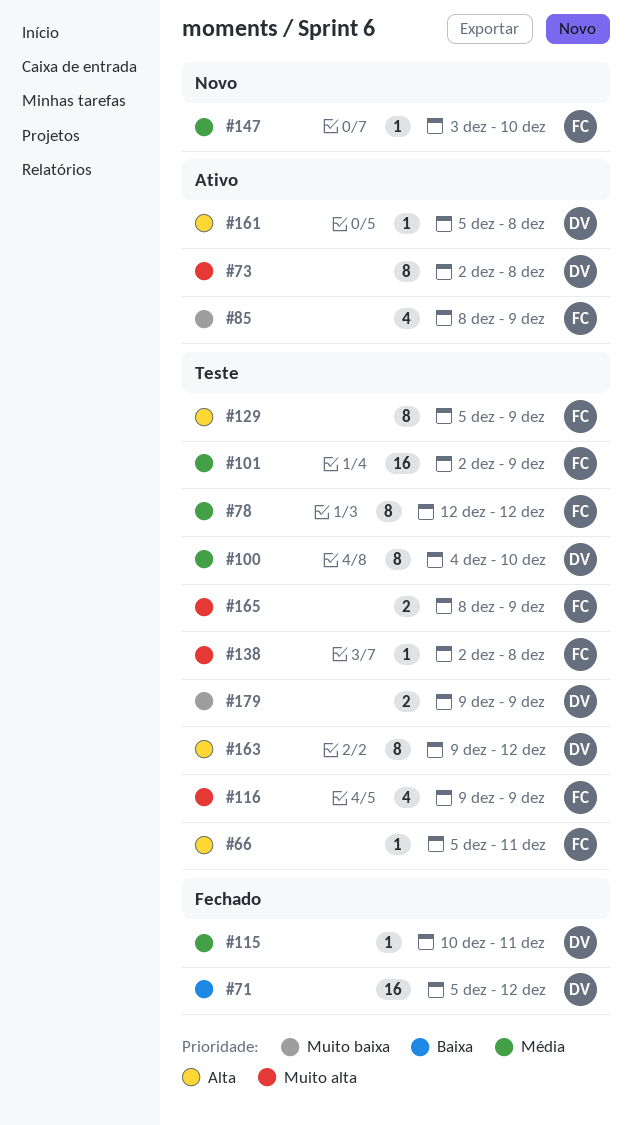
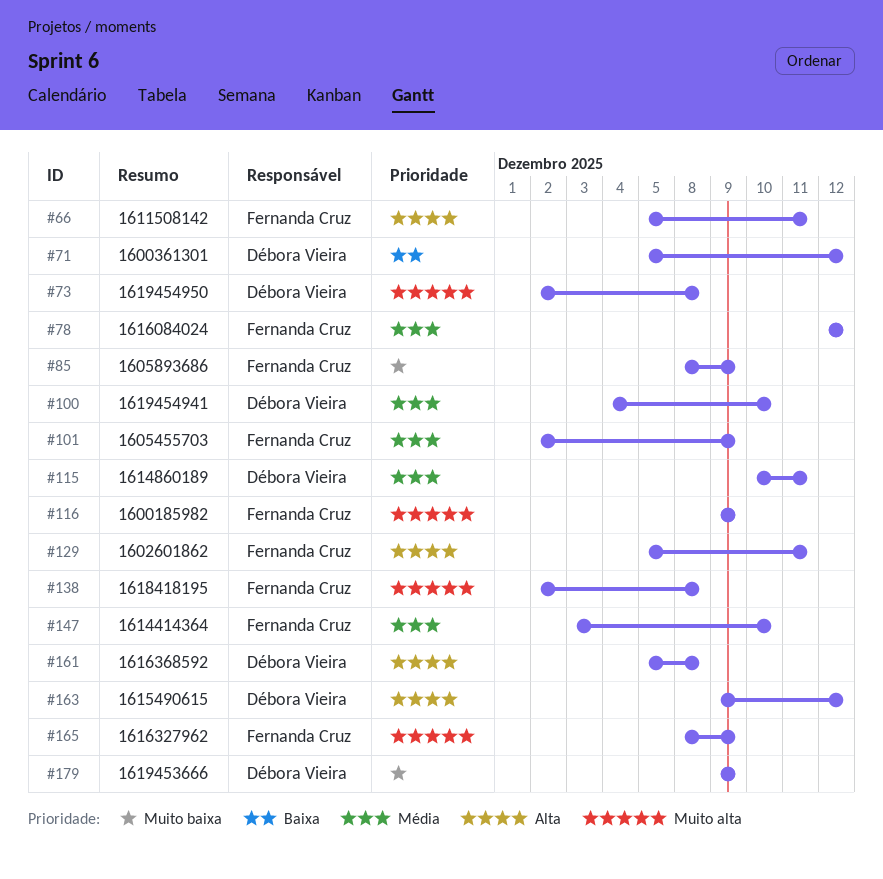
#129, due: Dec 9 -> Dec 11

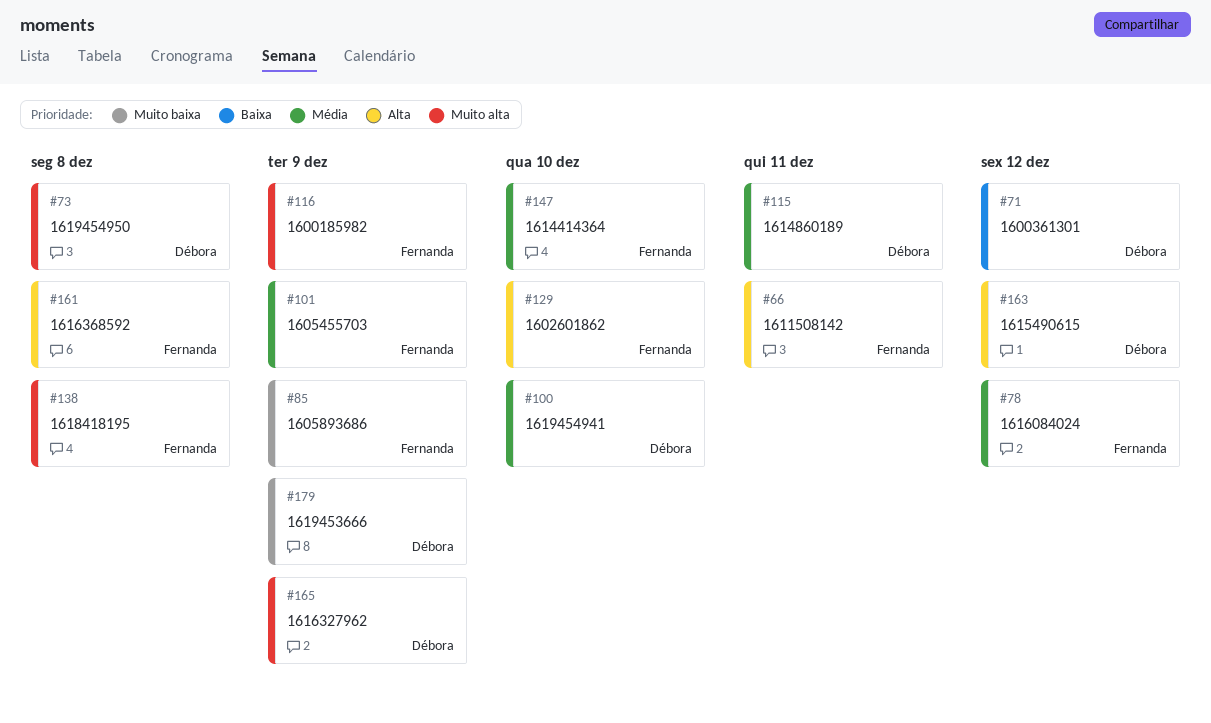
#129, due: Dec 11 -> Dec 10
#161, owner: Débora Vieira -> Fernanda Cruz
#165, owner: Fernanda Cruz -> Débora Vieira

